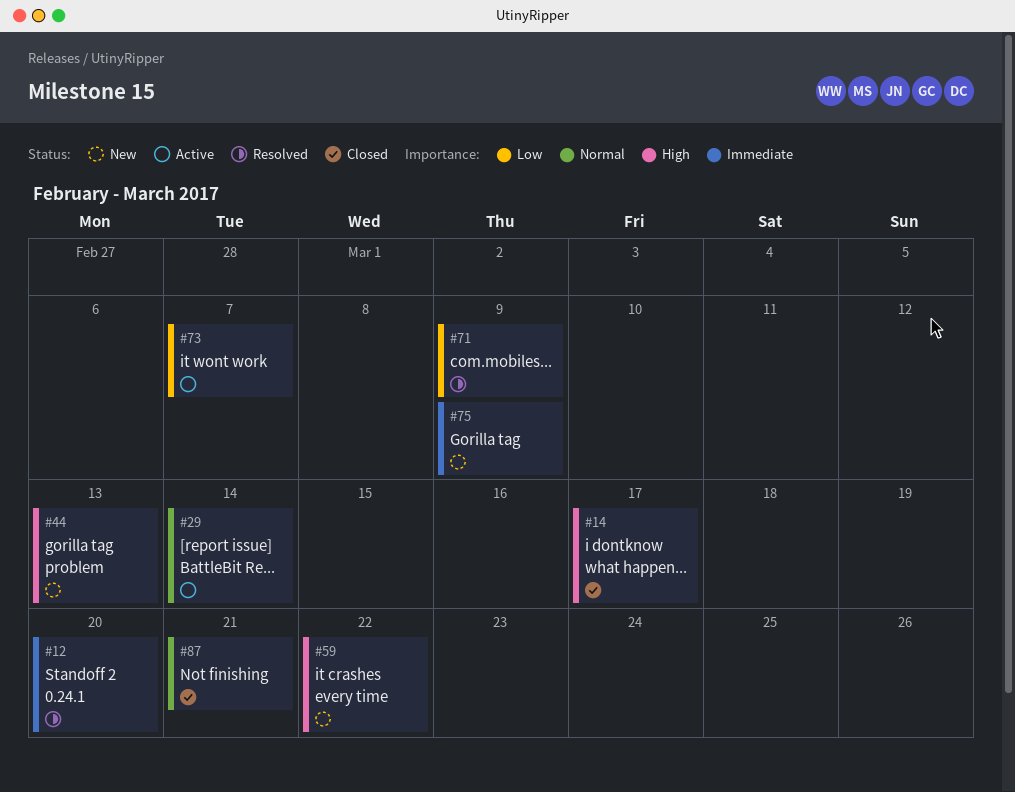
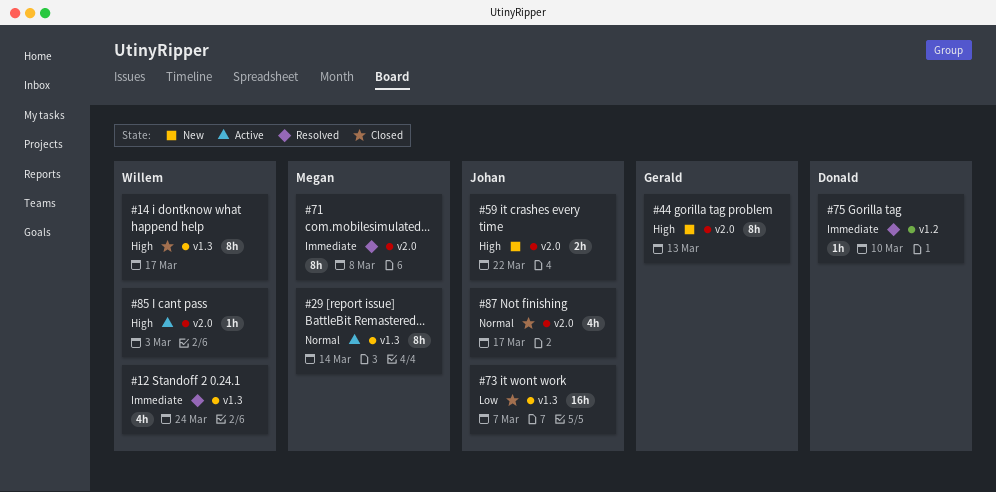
#12, due: Mar 20 -> Mar 24
#71, priority: Low -> Immediate
#71, due: Mar 9 -> Mar 8
#73, status: Active -> Closed
#75, status: New -> Resolved
#75, due: Mar 9 -> Mar 10
#85: none -> present
#87, due: Mar 21 -> Mar 17

